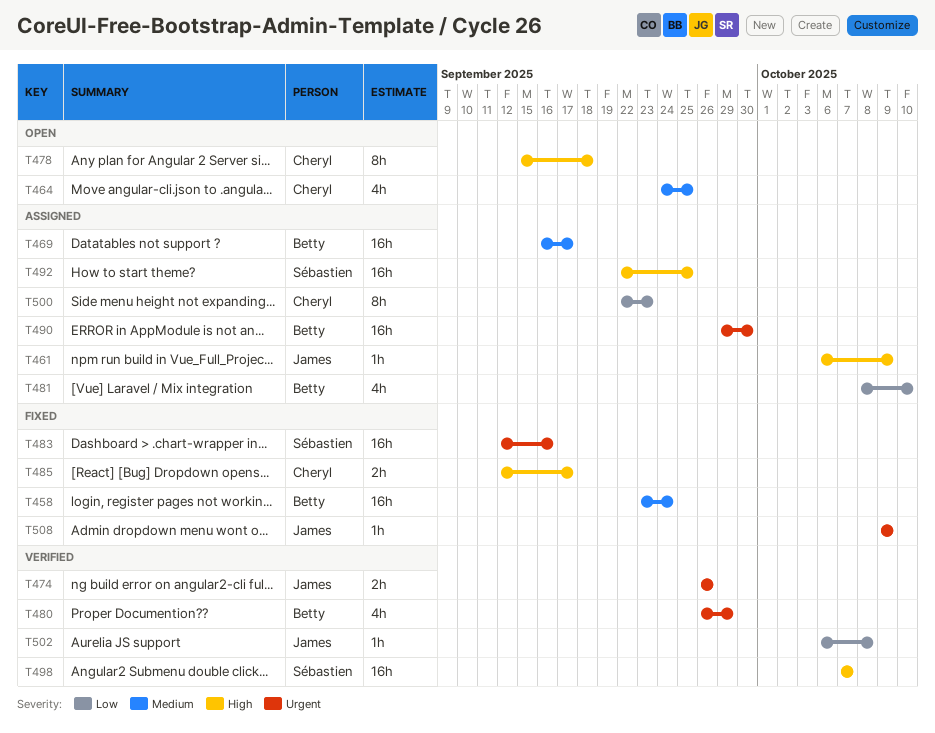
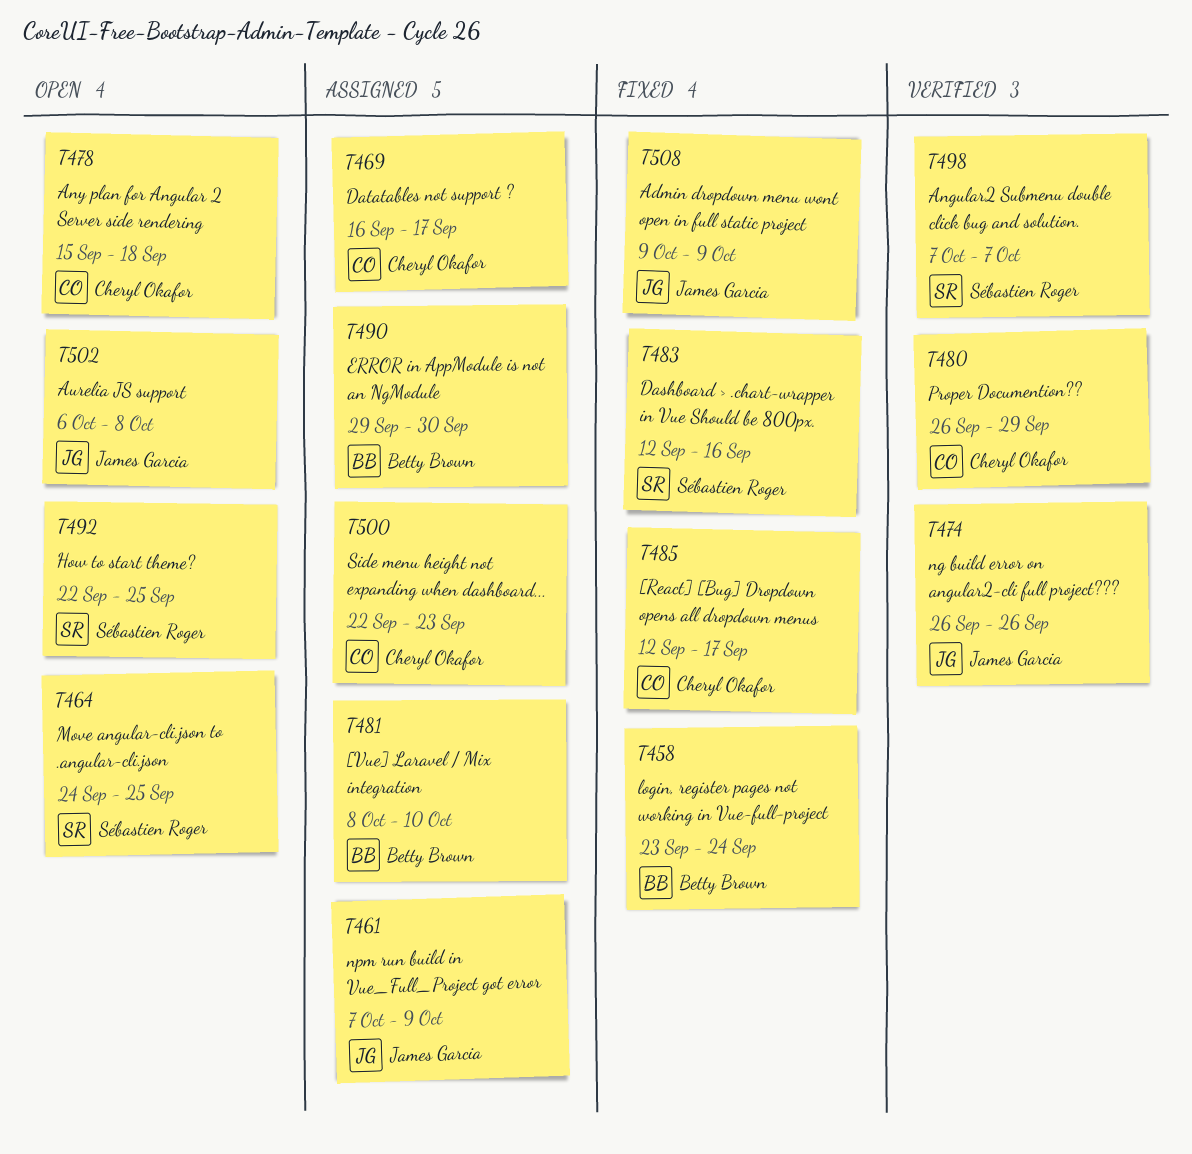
T461, start: Oct 6 -> Oct 7
T464, owner: Cheryl Okafor -> Sébastien Roger
T469, owner: Betty Brown -> Cheryl Okafor
T480, owner: Betty Brown -> Cheryl Okafor
T492, status: Assigned -> Open
T502, status: Verified -> Open

